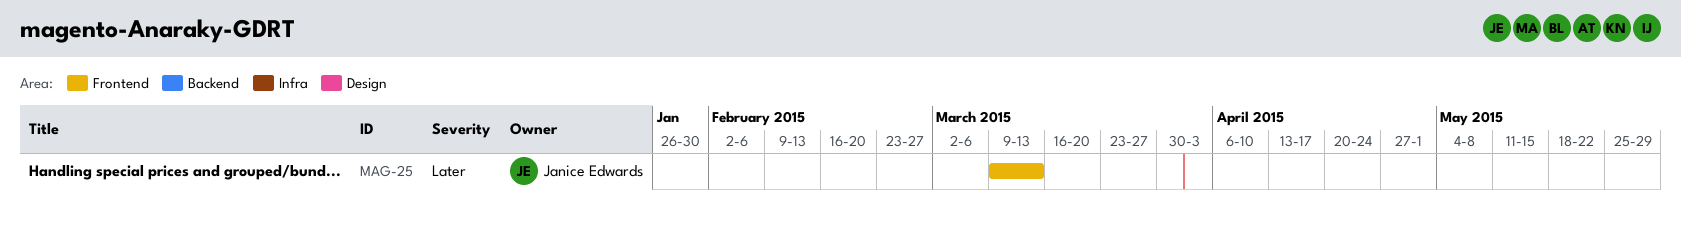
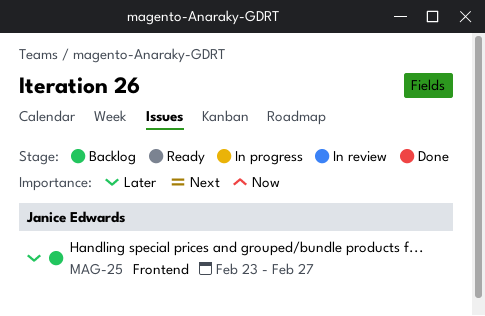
MAG-25, start: Mar 9 -> Feb 23
MAG-25, due: Mar 13 -> Feb 27

